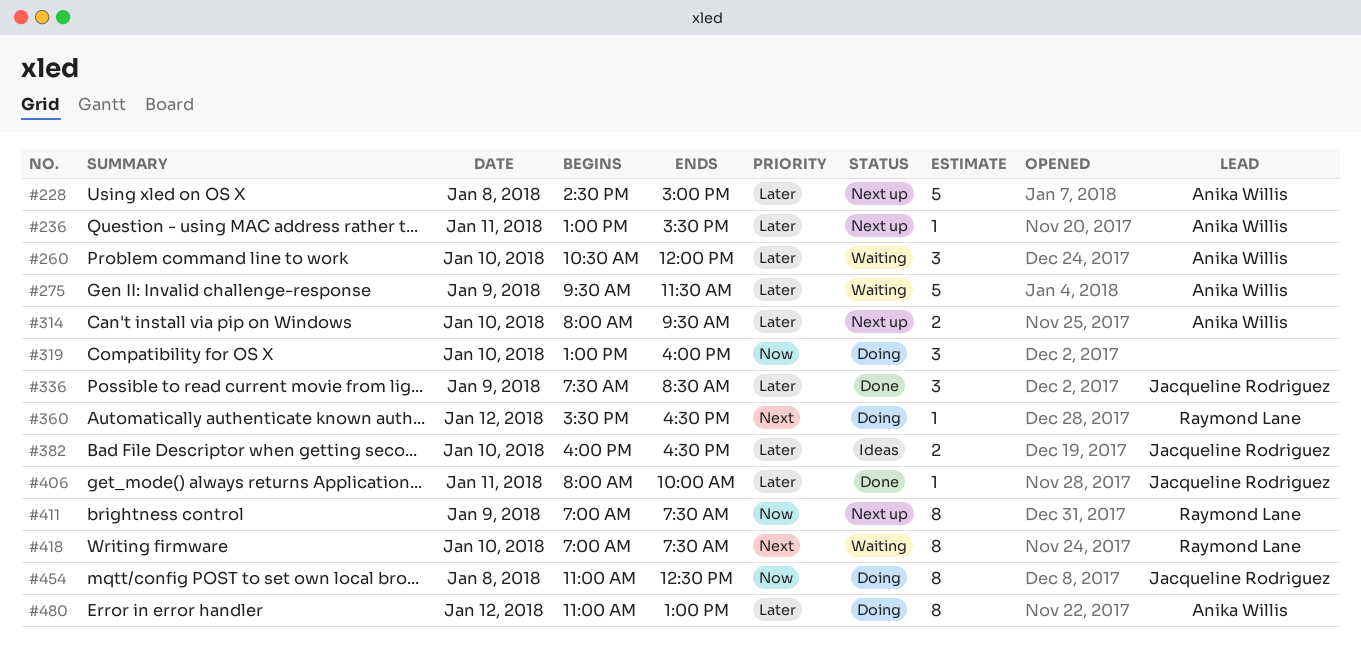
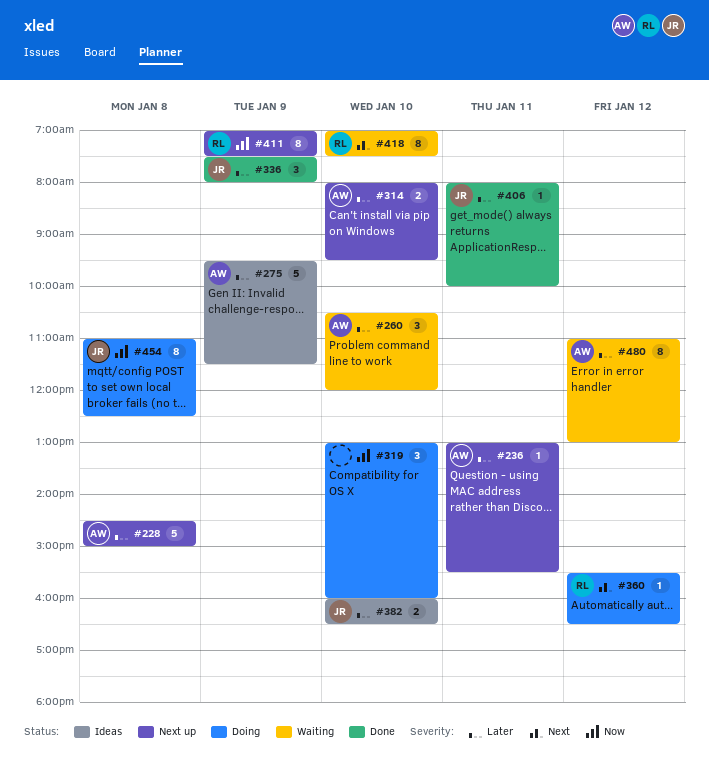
#275, status: Waiting -> Ideas
#336, ends: 08:30 -> 08:00
#480, status: Doing -> Waiting

